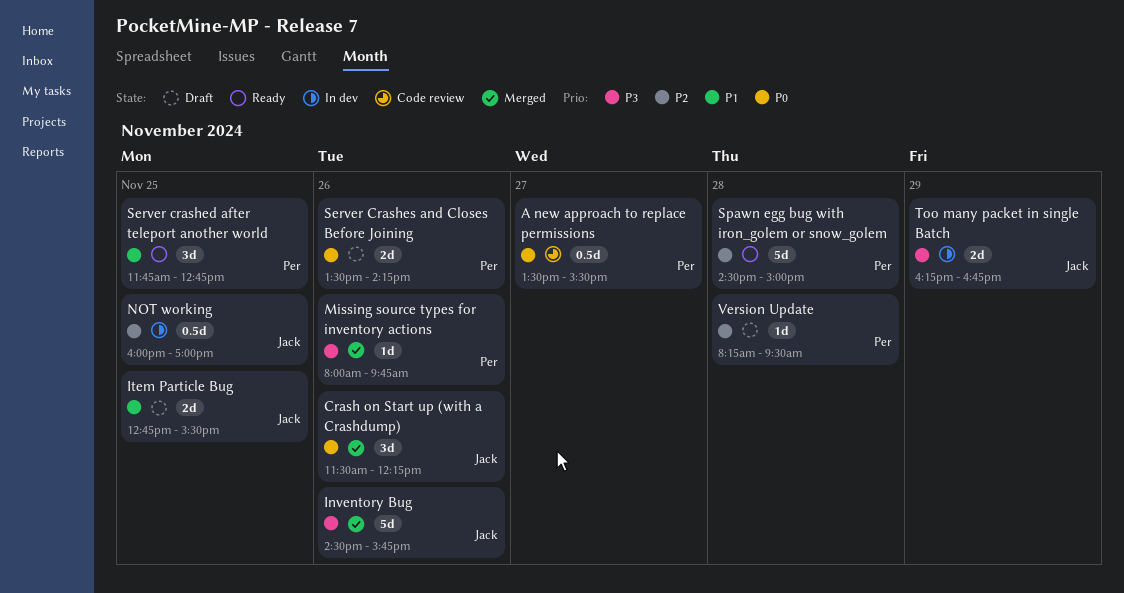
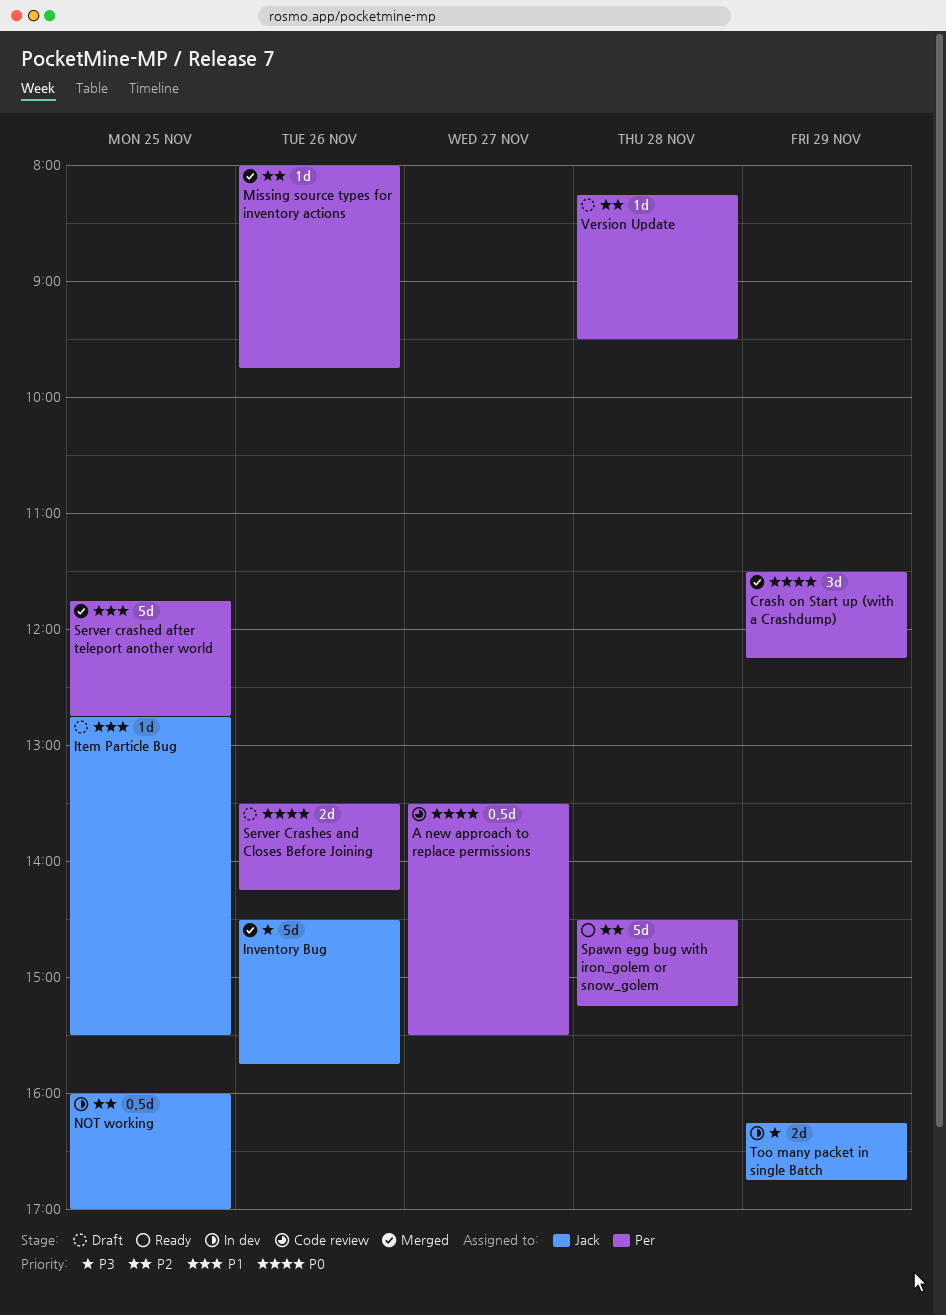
Crash on Start up (with a Crashdump), owner: Jack -> Per
Crash on Start up (with a Crashdump), day: Nov 26 -> Nov 29
Item Particle Bug, estimate: 2d -> 1d
Missing source types for inventory actions, priority: P3 -> P2
Server crashed after teleport another world, status: Ready -> Merged
Server crashed after teleport another world, estimate: 3d -> 5d
Spawn egg bug with iron_golem or snow_golem, ends: 15:00 -> 15:15

